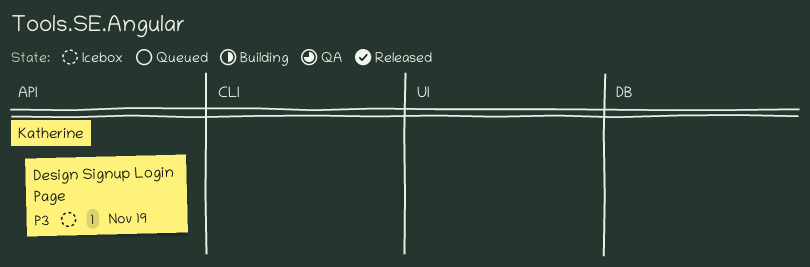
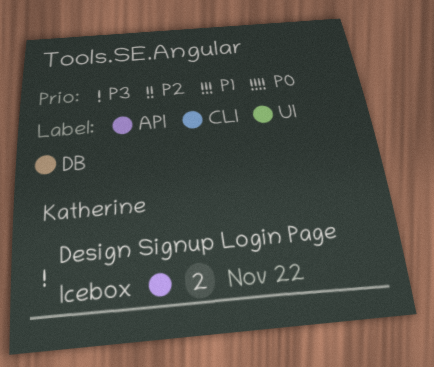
Design Signup Login Page, estimate: 1 -> 2
Design Signup Login Page, due: Nov 19 -> Nov 22

